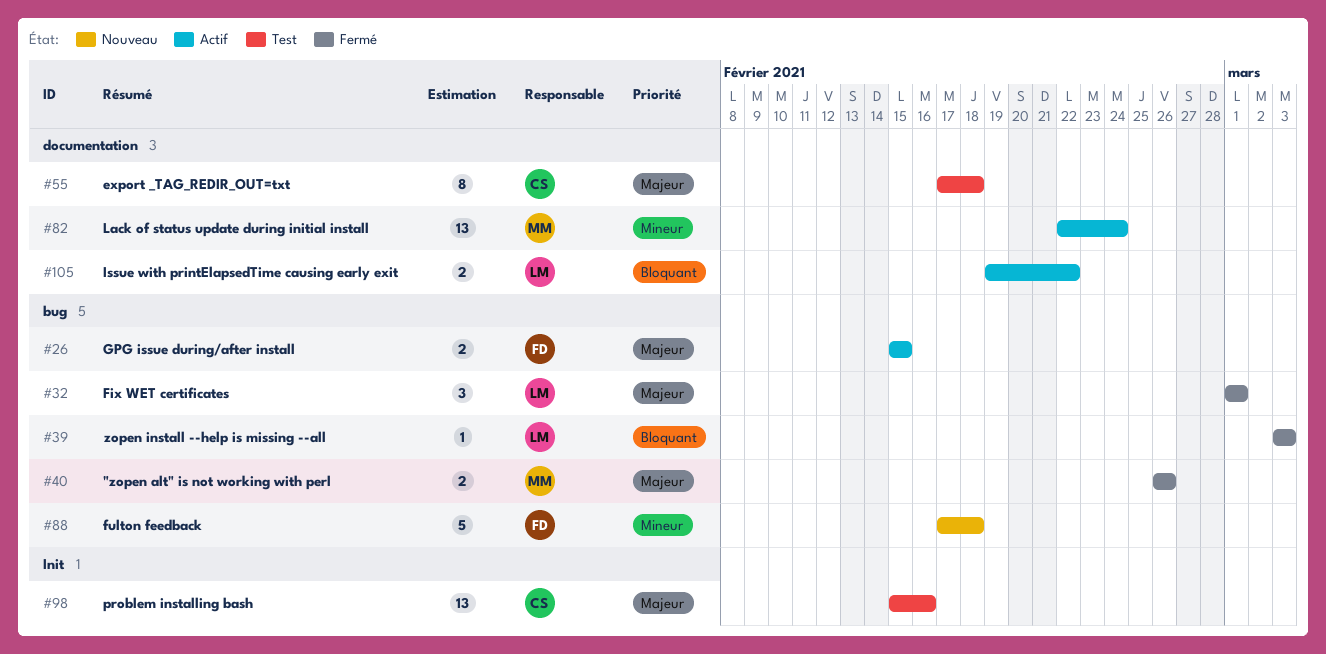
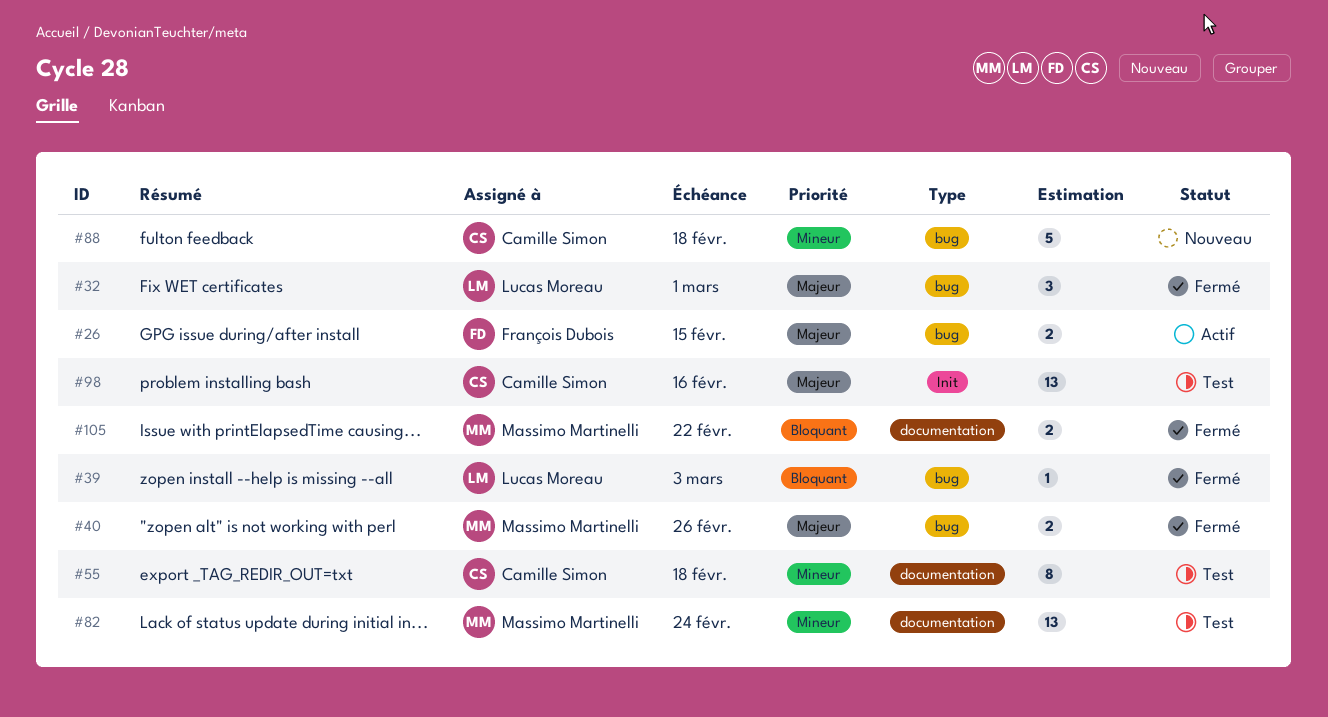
#55, priority: Majeur -> Mineur
#82, status: Actif -> Test
#88, owner: François Dubois -> Camille Simon
#105, status: Actif -> Fermé
#105, owner: Lucas Moreau -> Massimo Martinelli

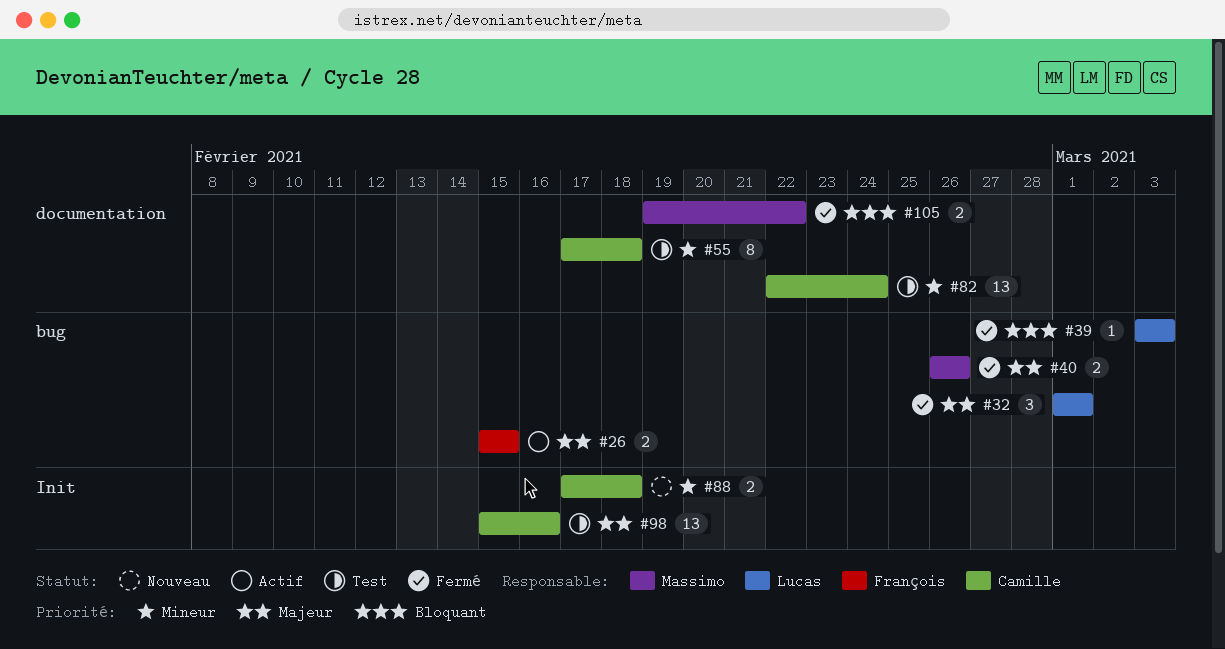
#82, owner: Massimo Martinelli -> Camille Simon
#88, label: bug -> Init
#88, estimate: 5 -> 2

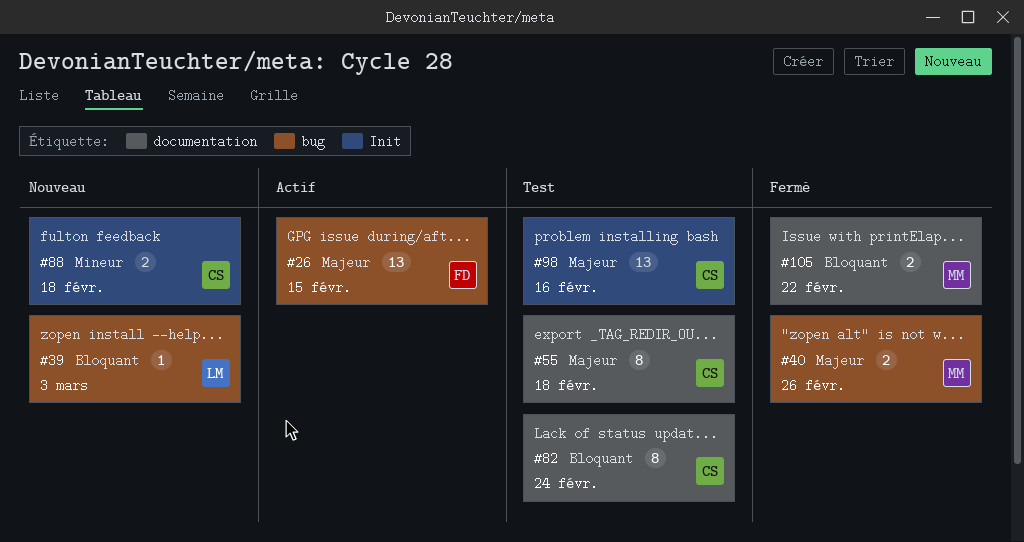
#26, estimate: 2 -> 13
#32: present -> none
#39, status: Fermé -> Nouveau
#55, priority: Mineur -> Majeur
#82, priority: Mineur -> Bloquant
#82, estimate: 13 -> 8

